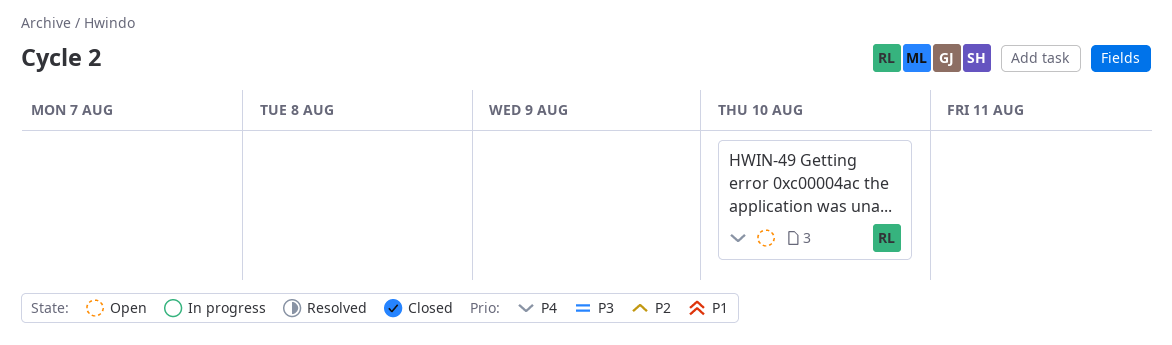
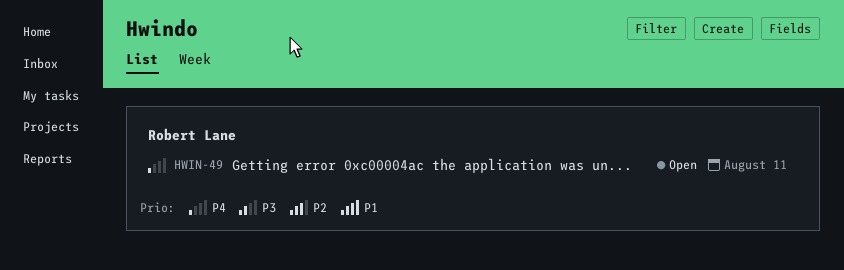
HWIN-49, due: Aug 10 -> Aug 11

